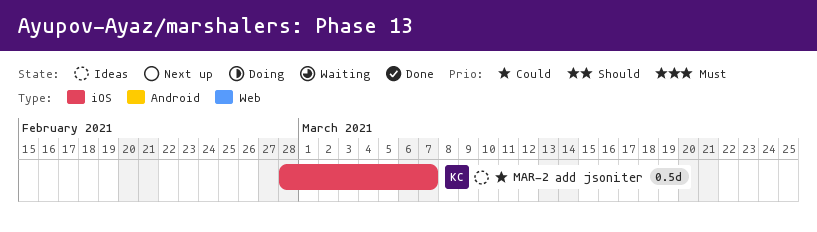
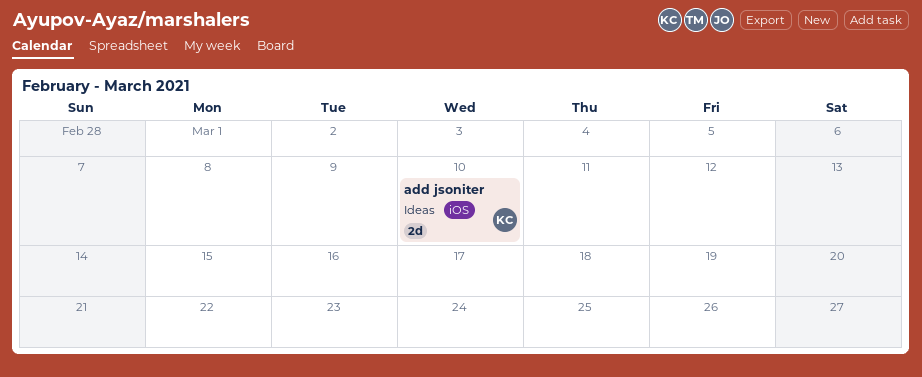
add jsoniter, estimate: 0.5d -> 2d
add jsoniter, due: Mar 7 -> Mar 10

